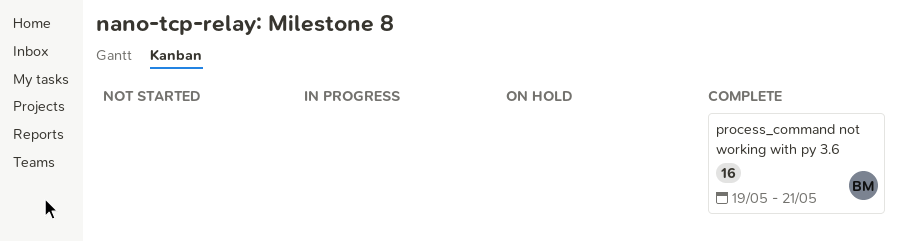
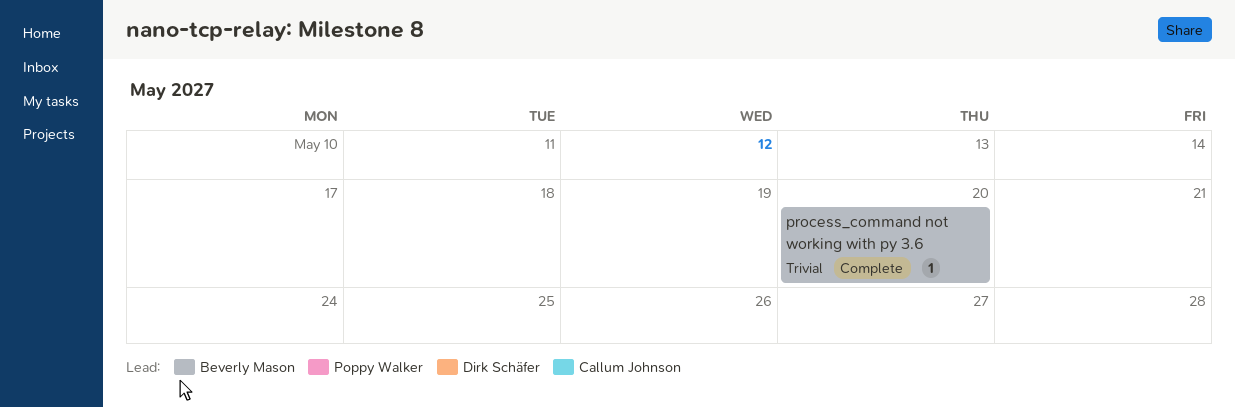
process_command not working with py 3.6, estimate: 16 -> 1
process_command not working with py 3.6, due: May 21 -> May 20

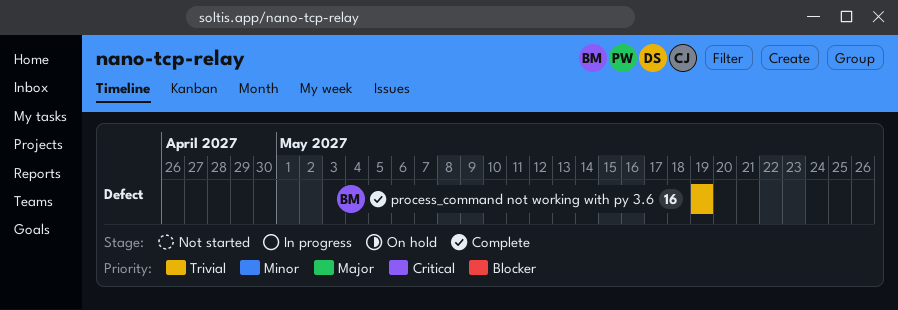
process_command not working with py 3.6, estimate: 1 -> 16
process_command not working with py 3.6, due: May 20 -> May 19

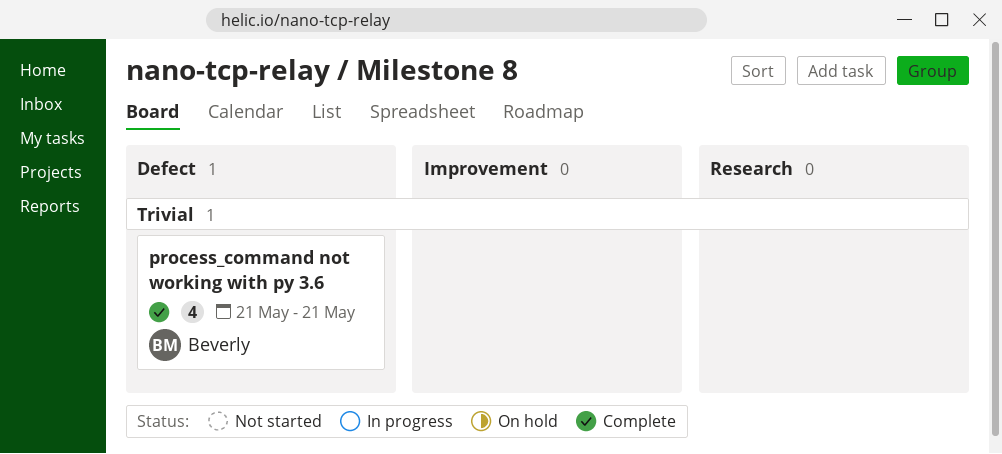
process_command not working with py 3.6, estimate: 16 -> 4
process_command not working with py 3.6, start: May 19 -> May 21
process_command not working with py 3.6, due: May 19 -> May 21

